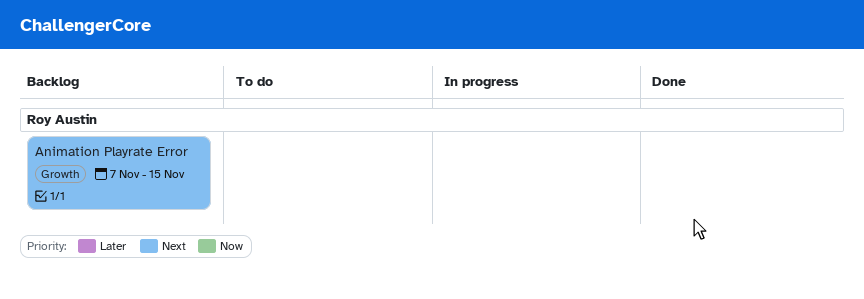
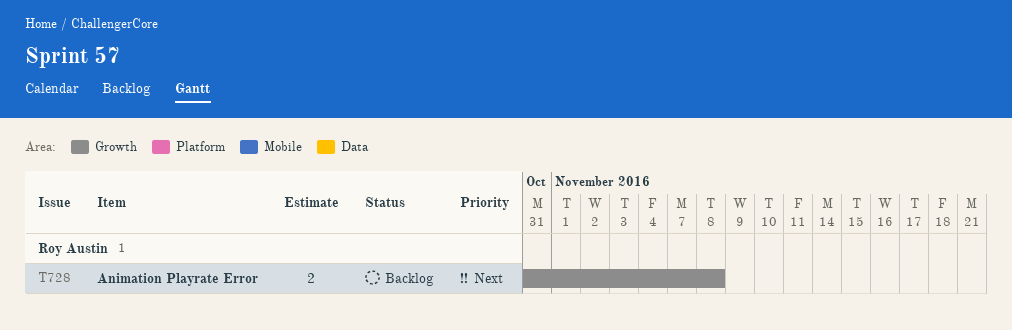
Animation Playrate Error, start: Nov 7 -> Oct 31
Animation Playrate Error, due: Nov 15 -> Nov 8

